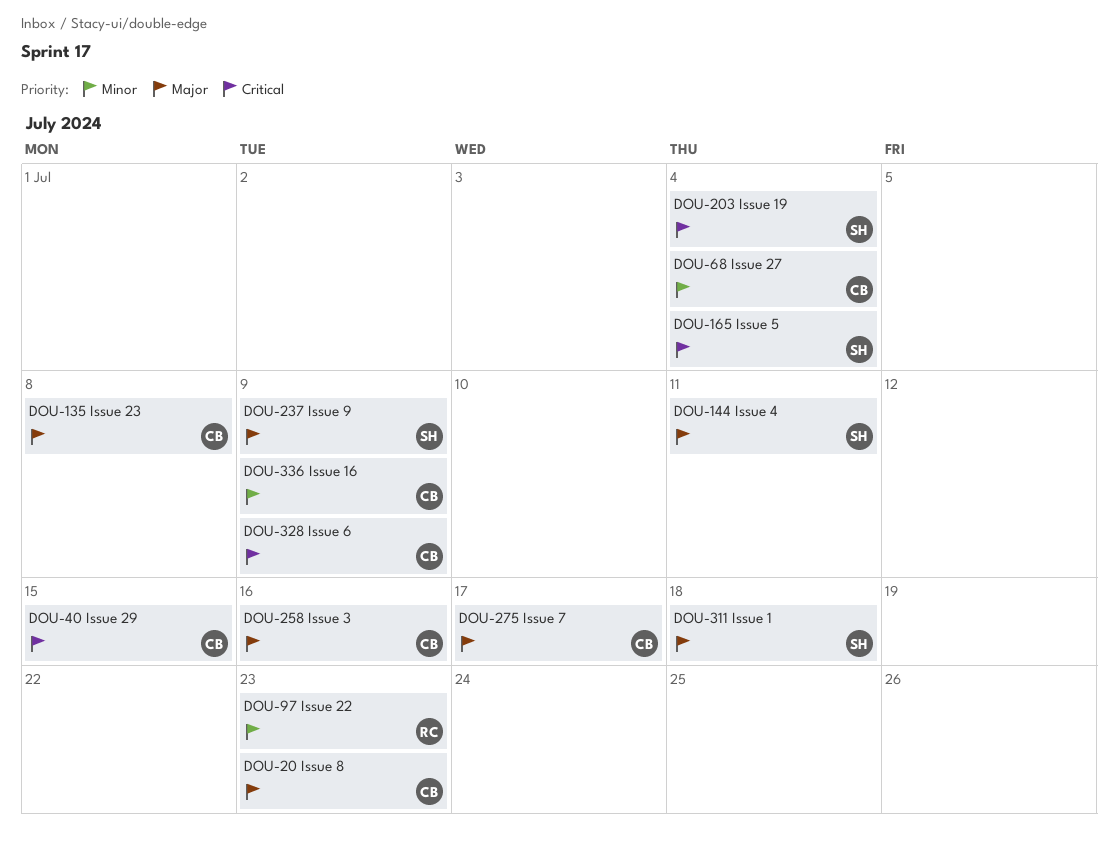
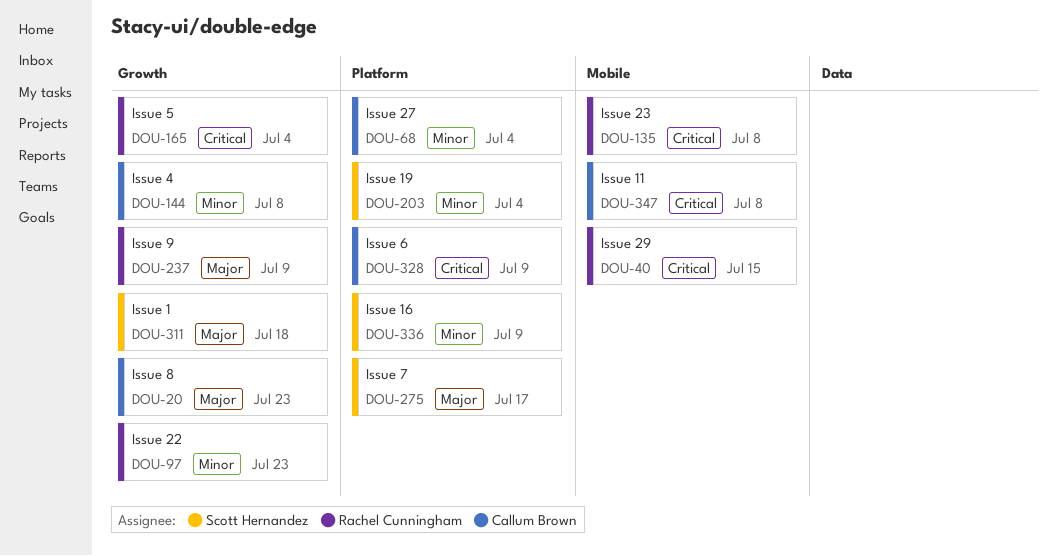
DOU-40, owner: Callum Brown -> Rachel Cunningham
DOU-135, owner: Callum Brown -> Rachel Cunningham
DOU-135, priority: Major -> Critical
DOU-144, owner: Scott Hernandez -> Callum Brown
DOU-144, priority: Major -> Minor
DOU-144, due: Jul 11 -> Jul 8
DOU-165, owner: Scott Hernandez -> Rachel Cunningham
DOU-203, priority: Critical -> Minor
DOU-237, owner: Scott Hernandez -> Rachel Cunningham
DOU-258: present -> none
DOU-275, owner: Callum Brown -> Scott Hernandez
DOU-336, owner: Callum Brown -> Scott Hernandez
DOU-347: none -> present

